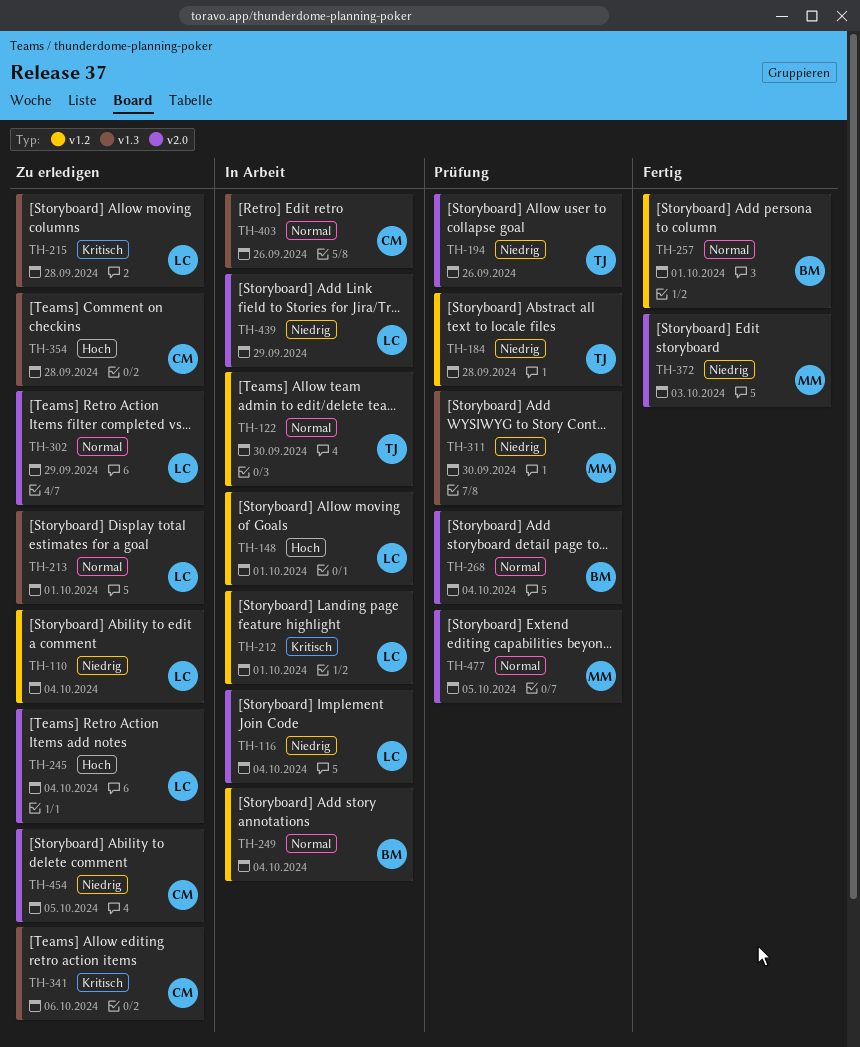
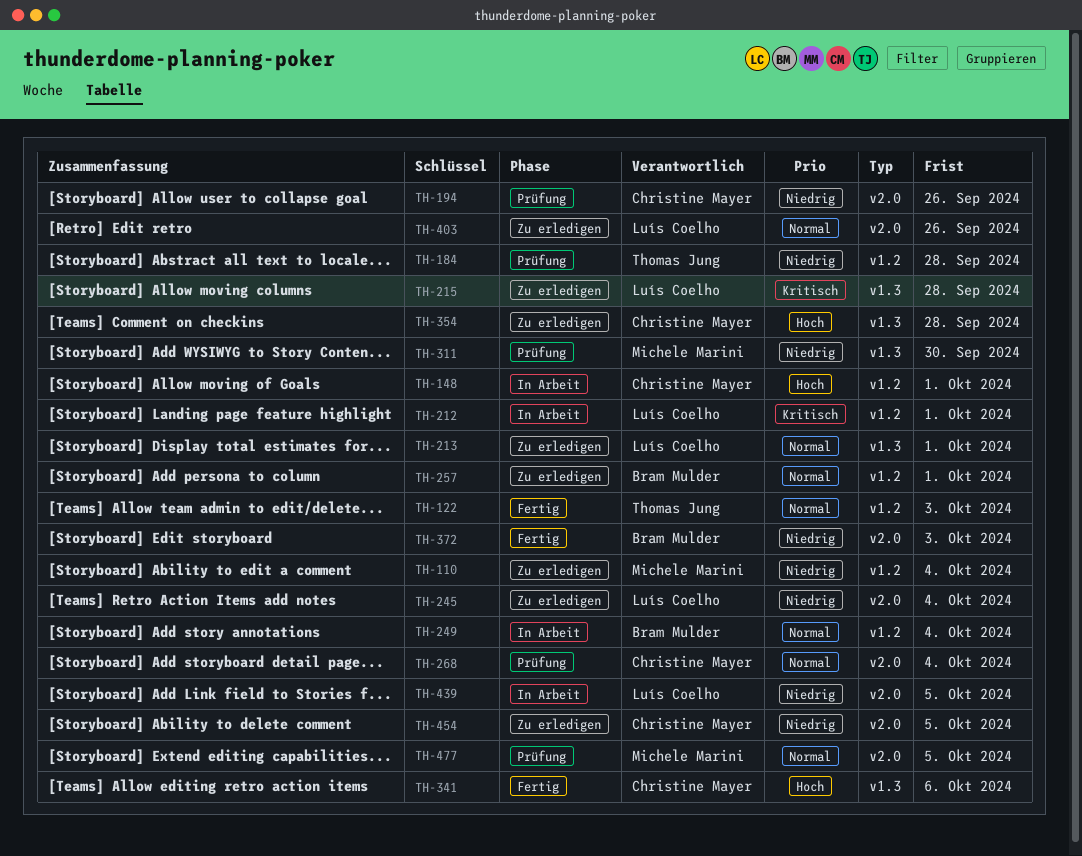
TH-110, owner: Luís Coelho -> Michele Marini
TH-116: present -> none
TH-122, status: In Arbeit -> Fertig
TH-122, due: Sep 30 -> Oct 3
TH-148, owner: Luís Coelho -> Christine Mayer
TH-194, owner: Thomas Jung -> Christine Mayer
TH-245, priority: Hoch -> Niedrig
TH-257, status: Fertig -> Zu erledigen
TH-268, owner: Bram Mulder -> Christine Mayer
TH-302: present -> none
TH-341, status: Zu erledigen -> Fertig
TH-341, priority: Kritisch -> Hoch
TH-372, owner: Michele Marini -> Bram Mulder
TH-403, status: In Arbeit -> Zu erledigen
TH-403, owner: Christine Mayer -> Luís Coelho
TH-403, label: v1.3 -> v2.0
TH-439, due: Sep 29 -> Oct 5

